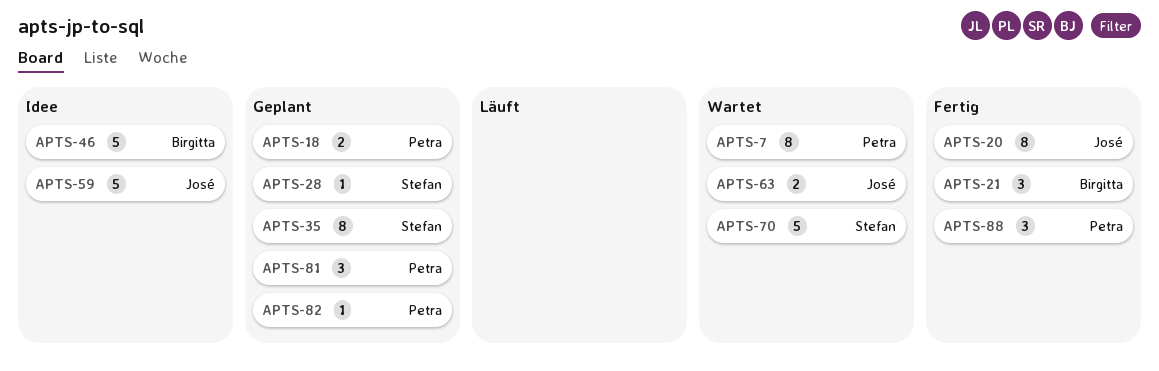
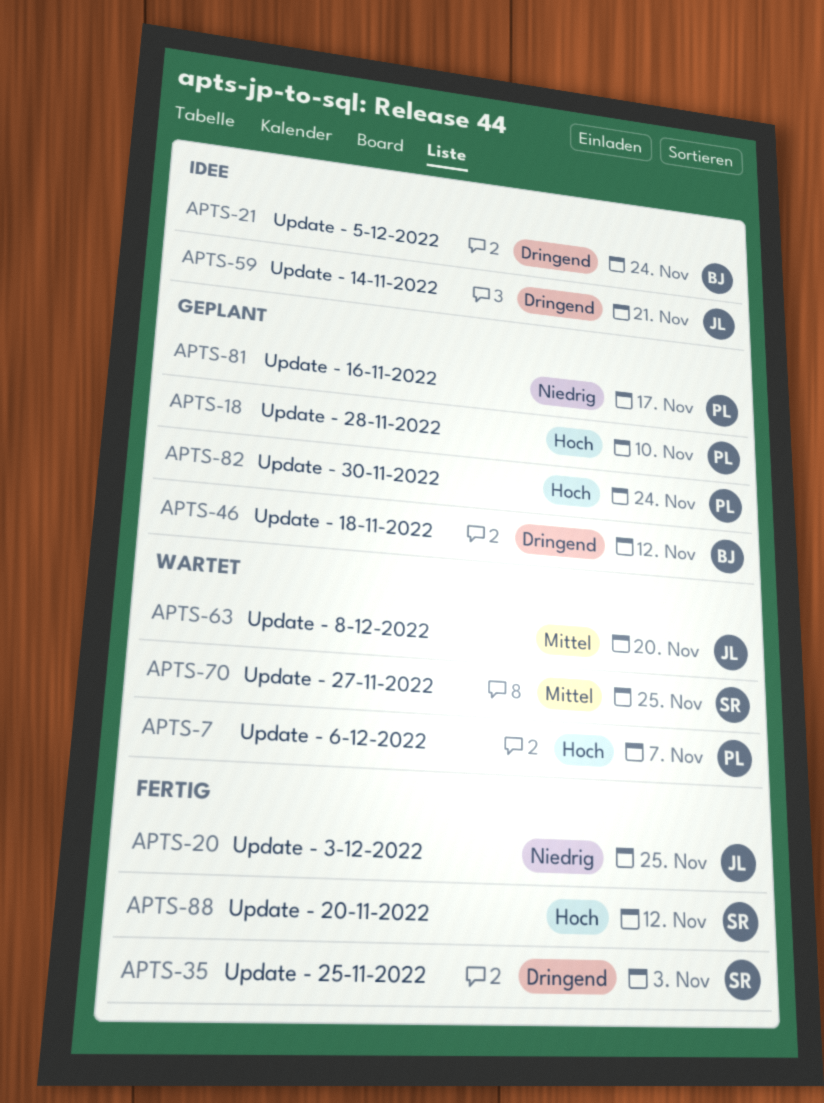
APTS-21, status: Fertig -> Idee
APTS-28: present -> none
APTS-35, status: Geplant -> Fertig
APTS-46, status: Idee -> Geplant
APTS-88, owner: Petra -> Stefan

